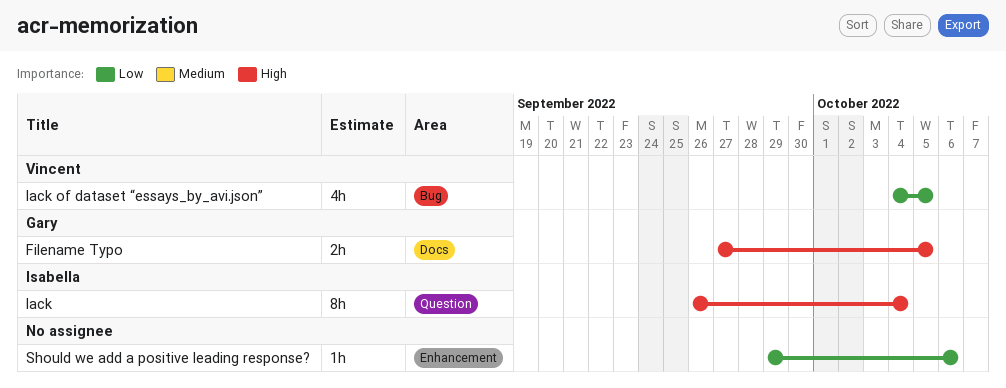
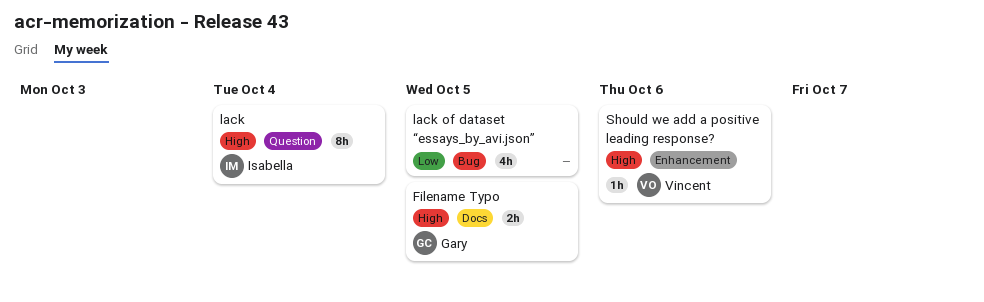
lack of dataset “essays_by_avi.json”, owner: Vincent -> none
Should we add a positive leading response?, owner: none -> Vincent
Should we add a positive leading response?, priority: Low -> High

